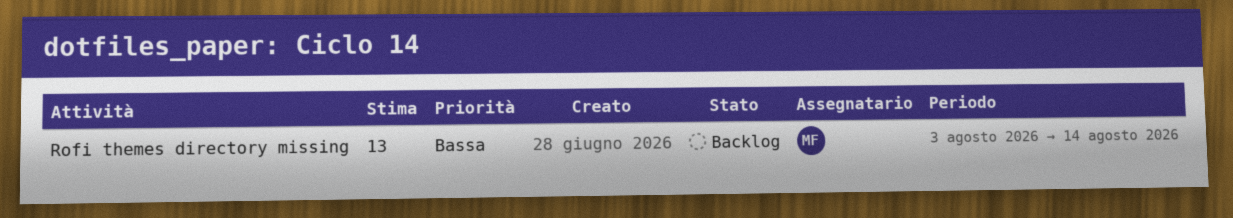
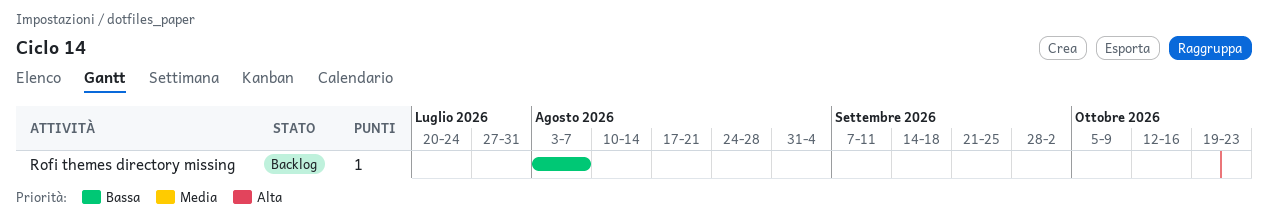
Rofi themes directory missing, estimate: 13 -> 1
Rofi themes directory missing, due: Aug 14 -> Aug 7

